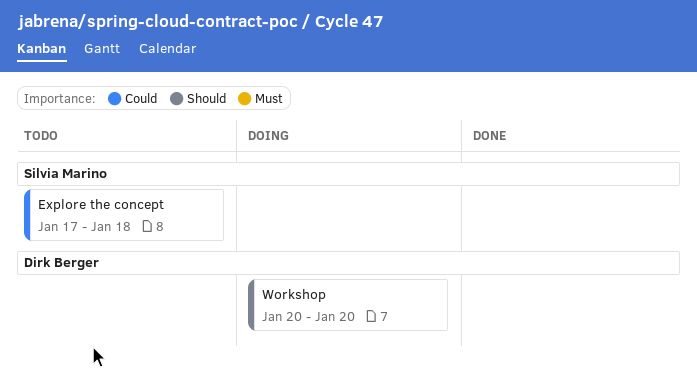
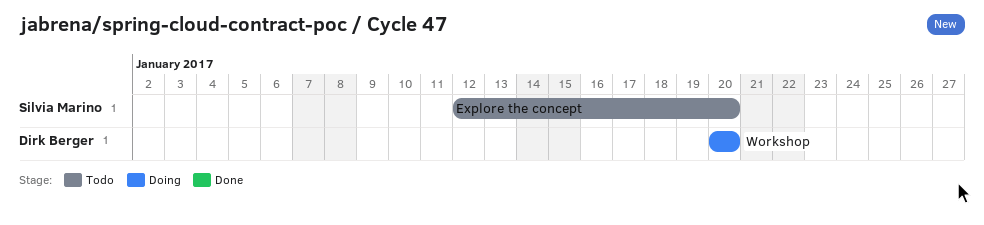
Explore the concept, start: Jan 17 -> Jan 12
Explore the concept, due: Jan 18 -> Jan 20

